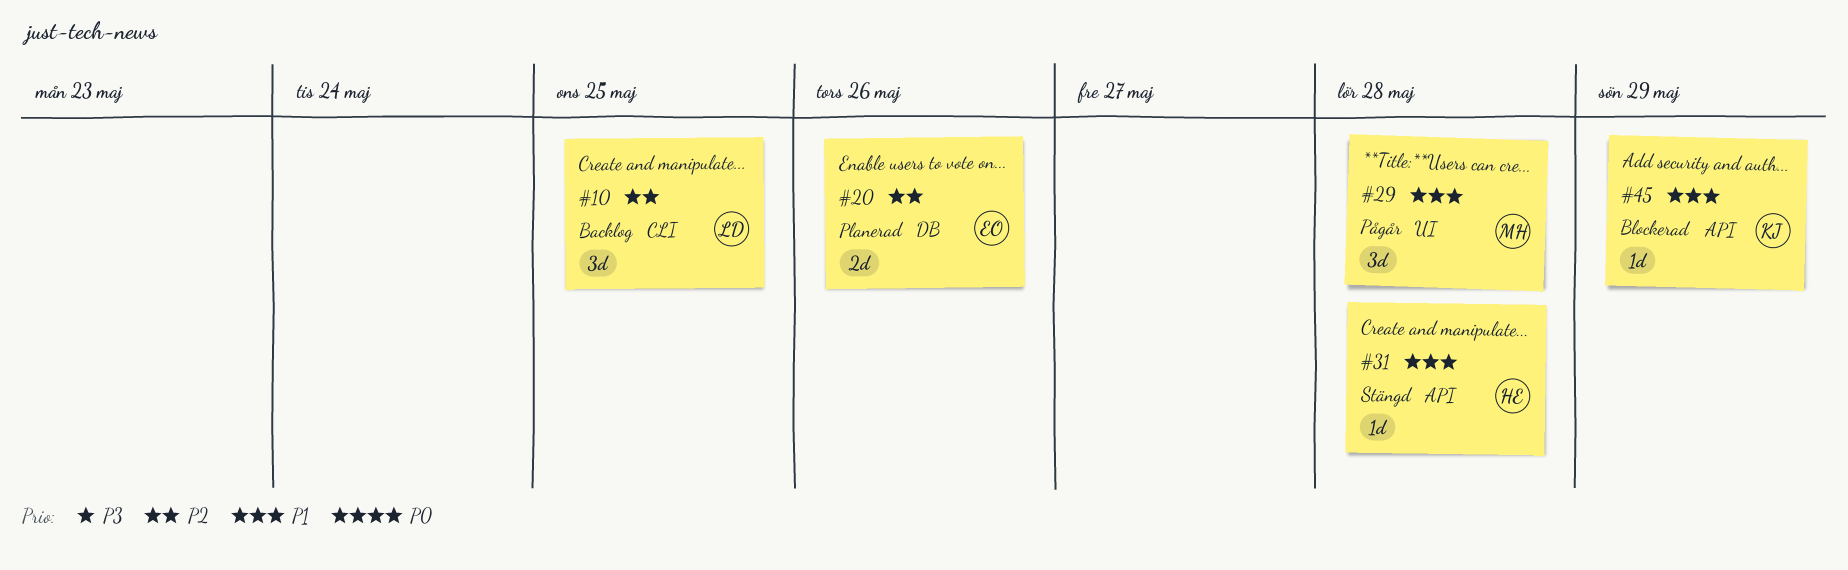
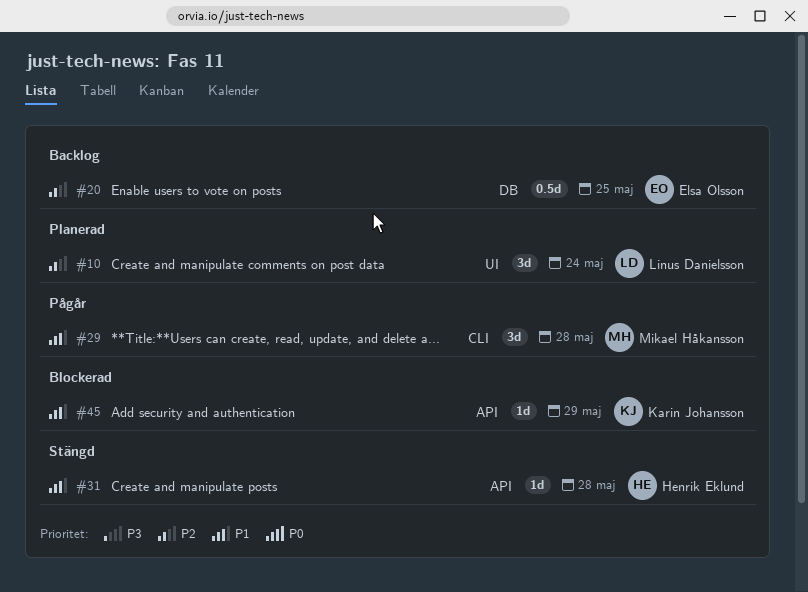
#10, status: Backlog -> Planerad
#10, label: CLI -> UI
#10, due: May 25 -> May 24
#20, status: Planerad -> Backlog
#20, estimate: 2d -> 0.5d
#20, due: May 26 -> May 25
#29, label: UI -> CLI

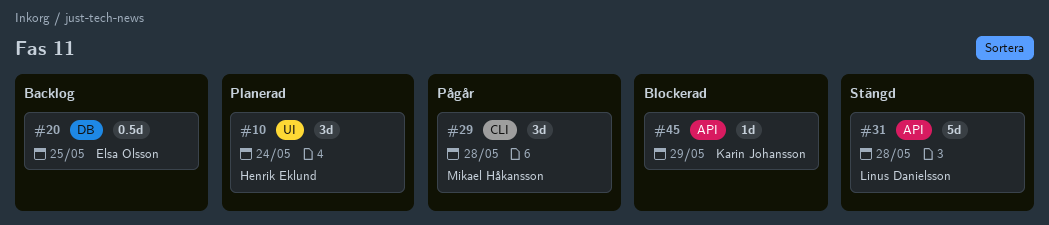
#10, owner: Linus Danielsson -> Henrik Eklund
#31, owner: Henrik Eklund -> Linus Danielsson
#31, estimate: 1d -> 5d

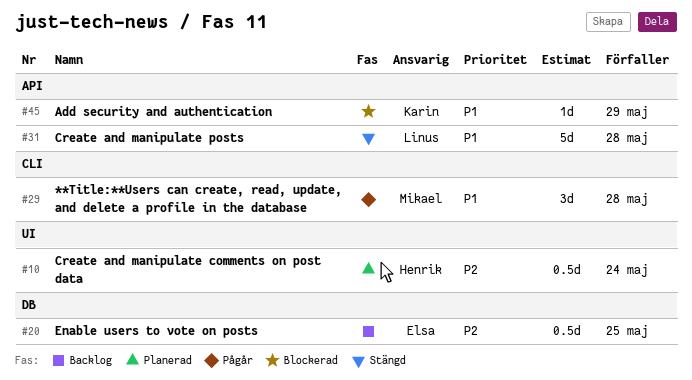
#10, estimate: 3d -> 0.5d

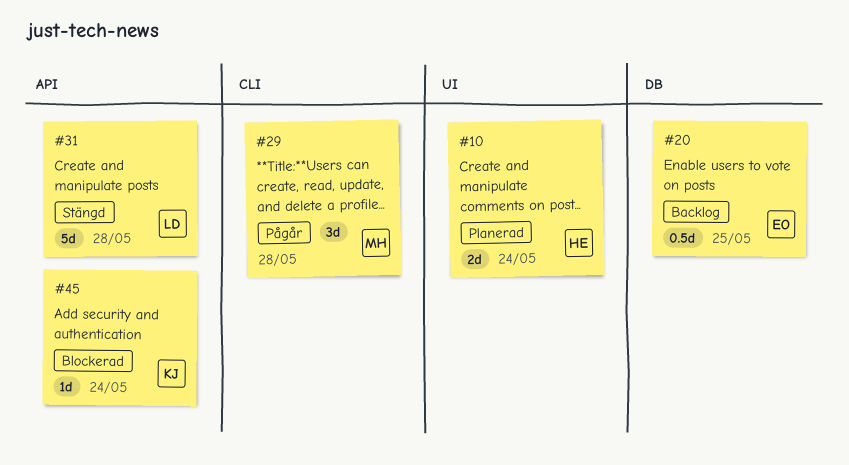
#10, estimate: 0.5d -> 2d
#45, due: May 29 -> May 24

